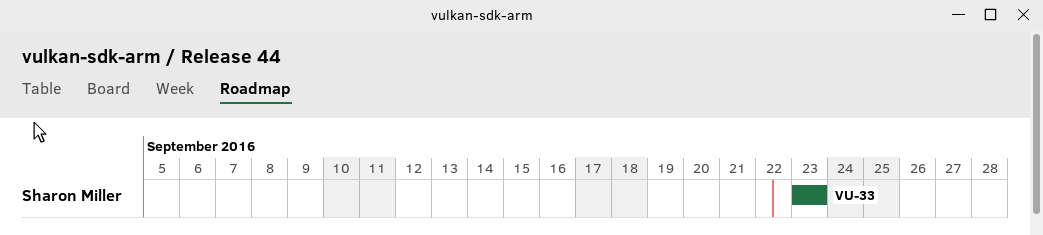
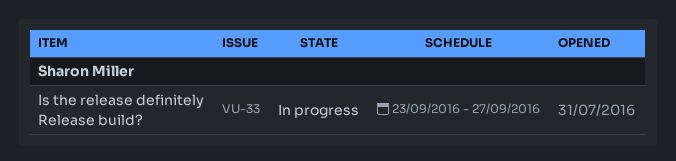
VU-33, due: Sep 23 -> Sep 27

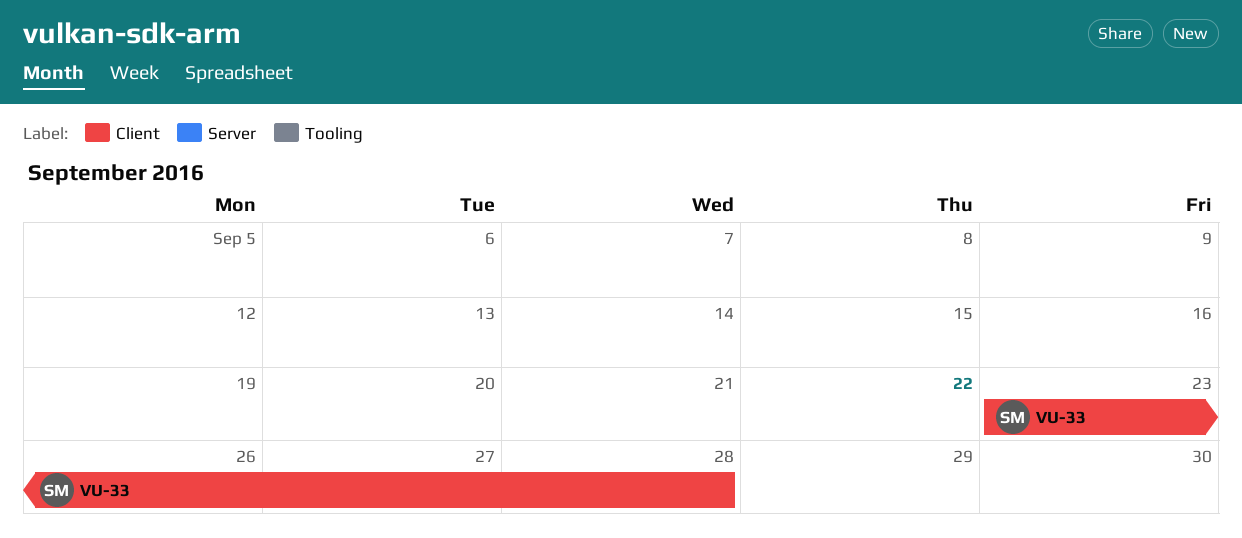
VU-33, due: Sep 27 -> Sep 28

